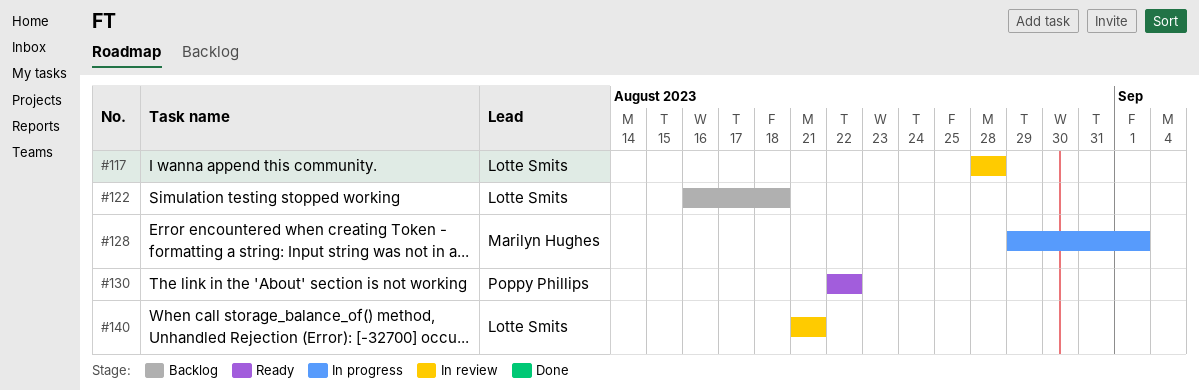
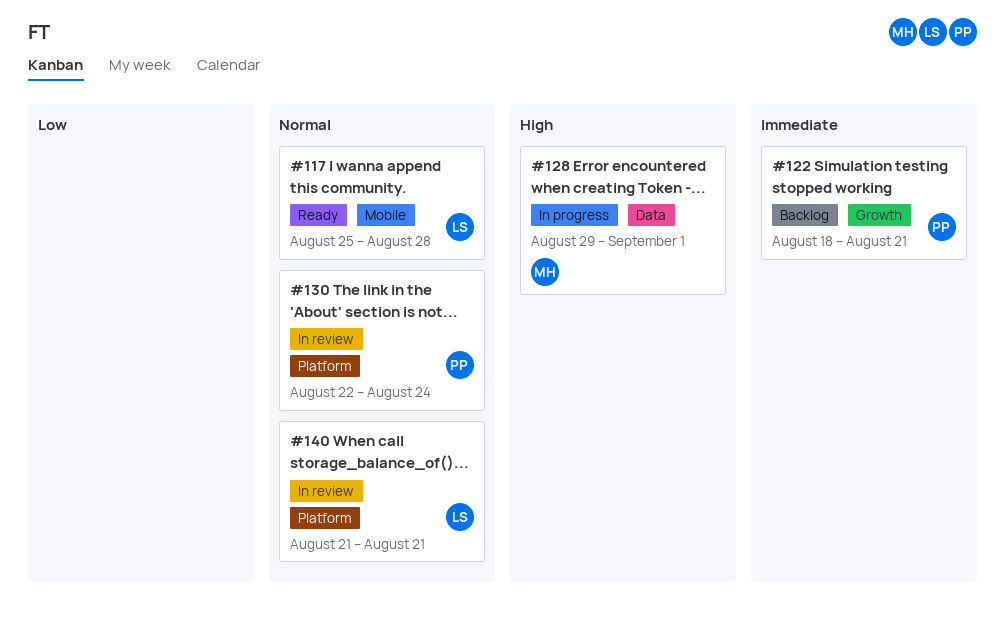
#117, status: In review -> Ready
#117, start: Aug 28 -> Aug 25
#122, owner: Lotte Smits -> Poppy Phillips
#122, start: Aug 16 -> Aug 18
#122, due: Aug 18 -> Aug 21
#130, status: Ready -> In review
#130, due: Aug 22 -> Aug 24

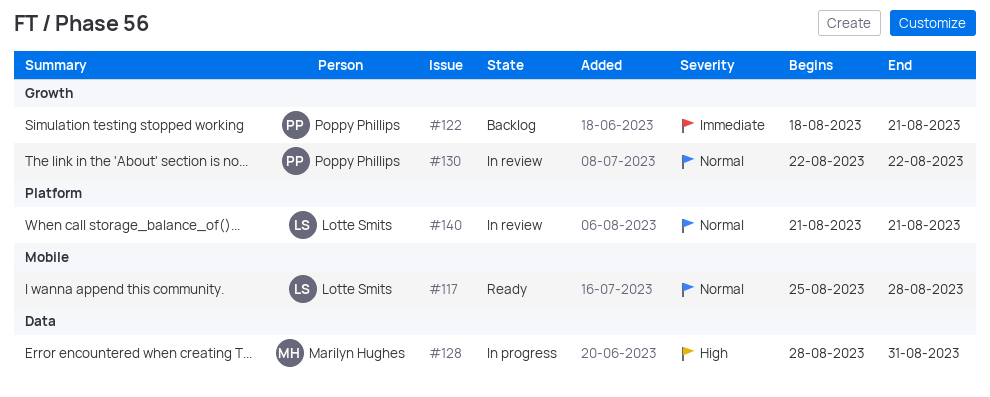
#128, start: Aug 29 -> Aug 28
#128, due: Sep 1 -> Aug 31
#130, label: Platform -> Growth
#130, due: Aug 24 -> Aug 22

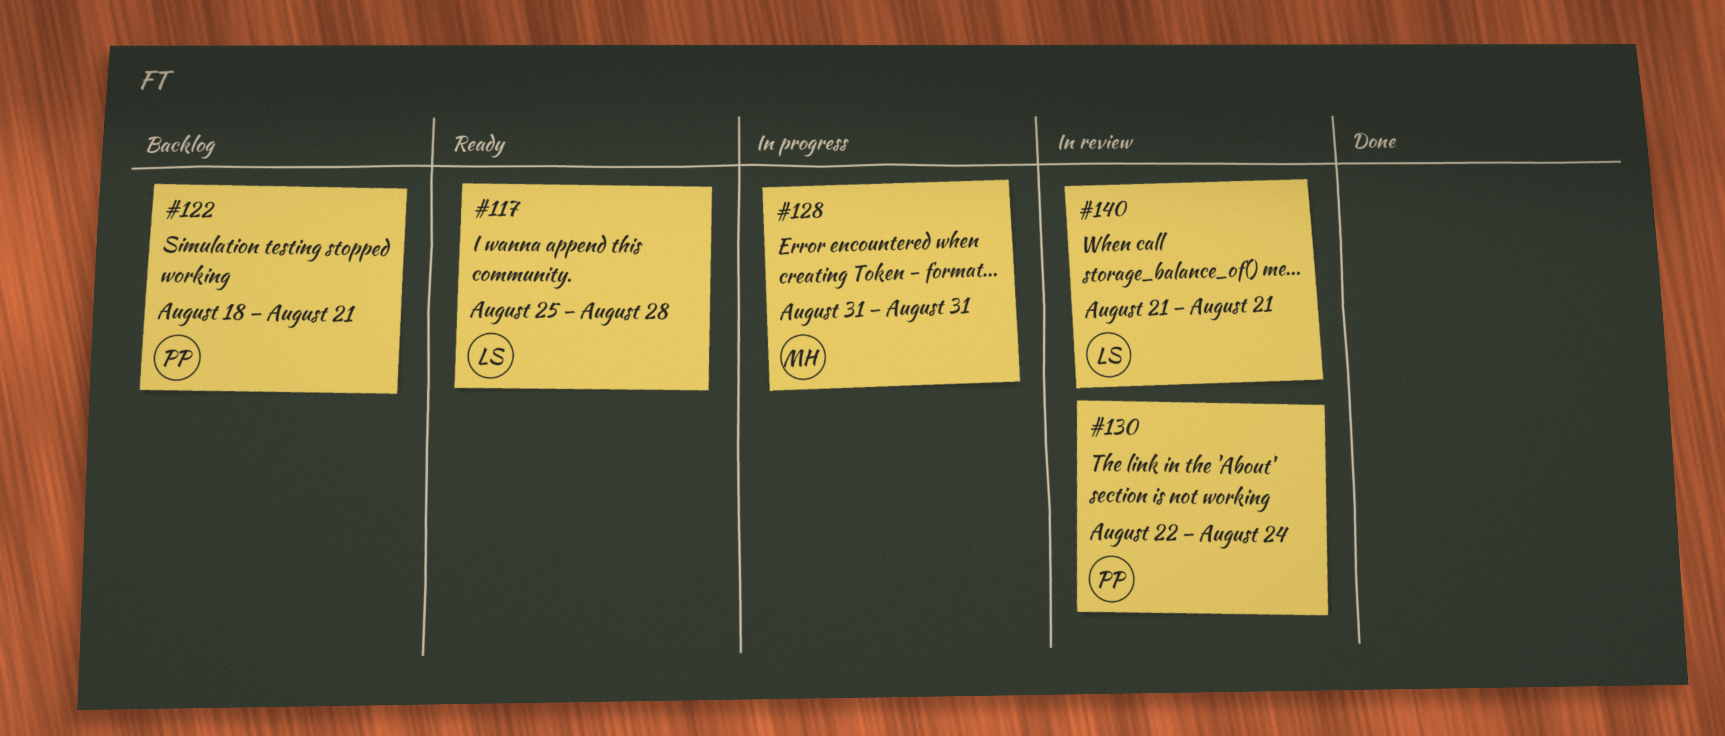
#128, start: Aug 28 -> Aug 31
#130, due: Aug 22 -> Aug 24

